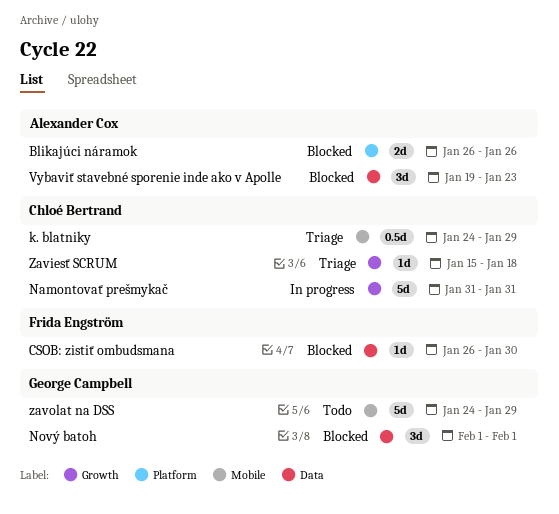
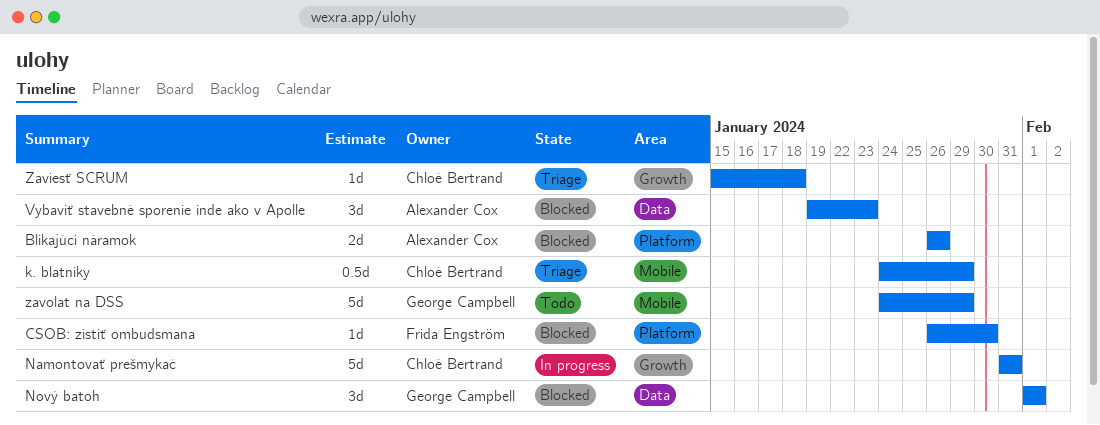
CSOB: zistiť ombudsmana, label: Data -> Platform

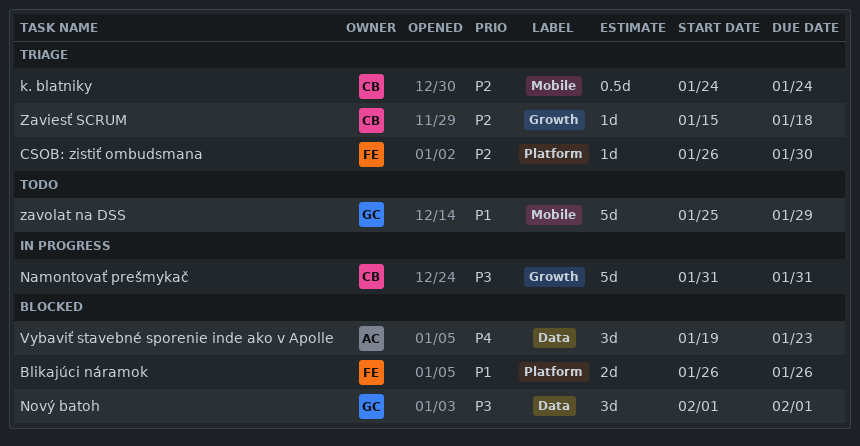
Blikajúci náramok, owner: Alexander Cox -> Frida Engström
CSOB: zistiť ombudsmana, status: Blocked -> Triage
k. blatniky, due: Jan 29 -> Jan 24
zavolat na DSS, start: Jan 24 -> Jan 25

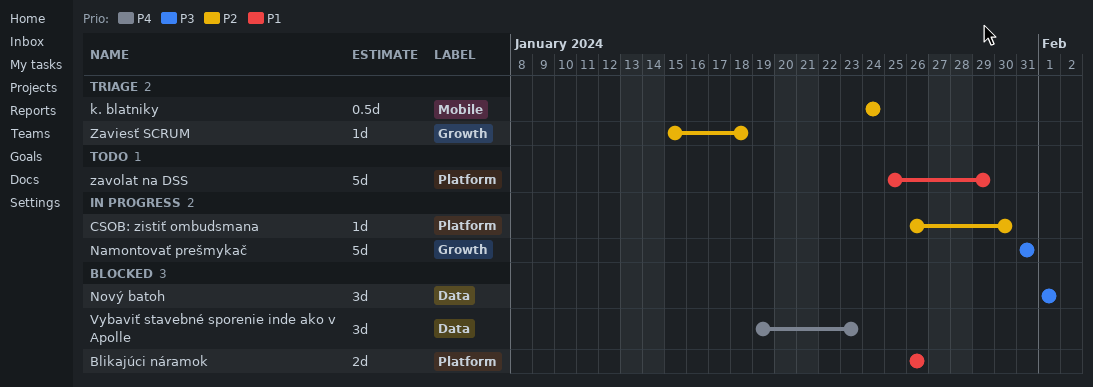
CSOB: zistiť ombudsmana, status: Triage -> In progress
zavolat na DSS, label: Mobile -> Platform

